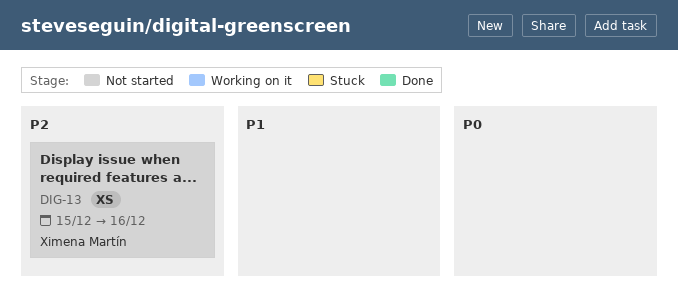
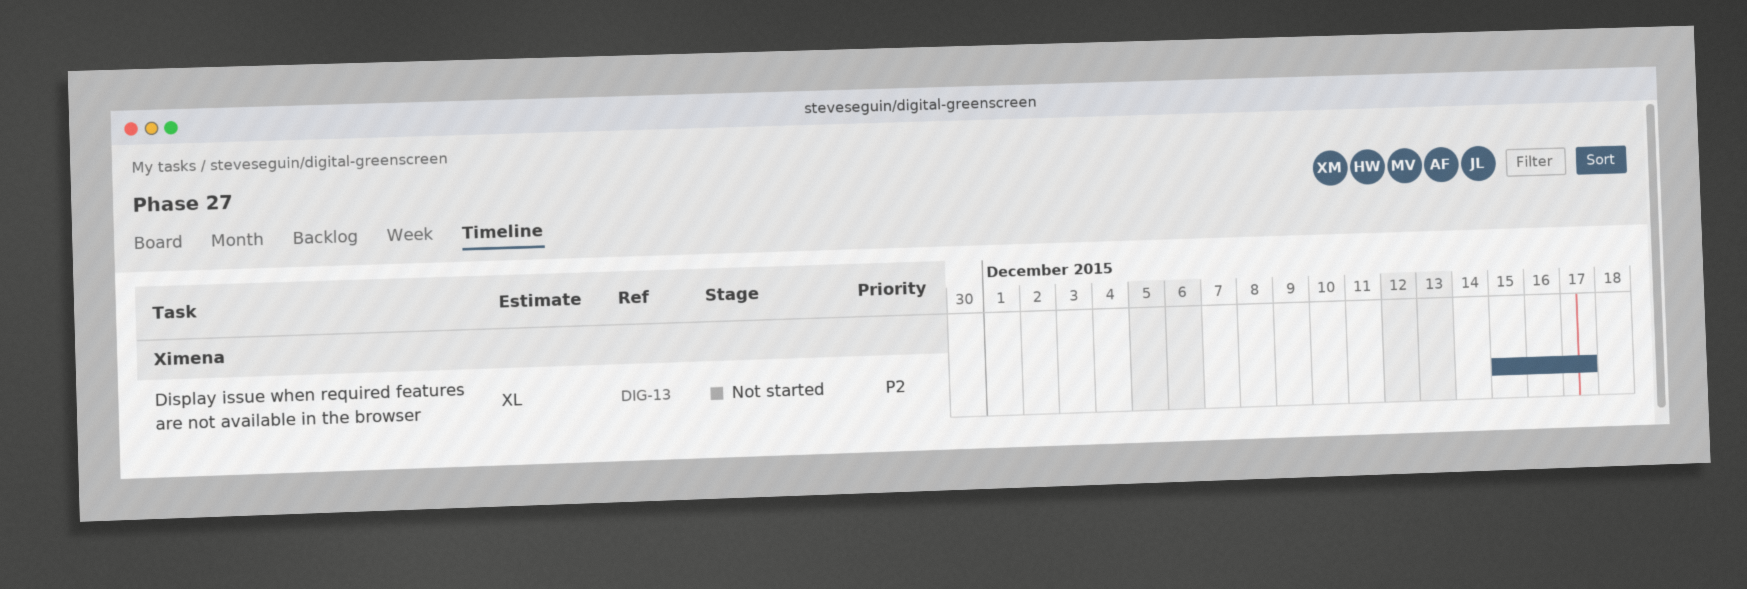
DIG-13, estimate: XS -> XL
DIG-13, due: Dec 16 -> Dec 17

